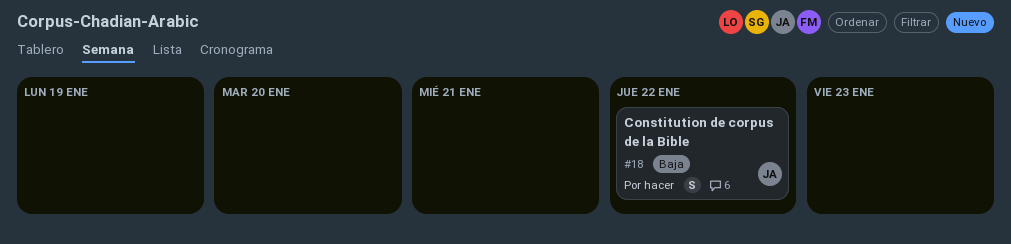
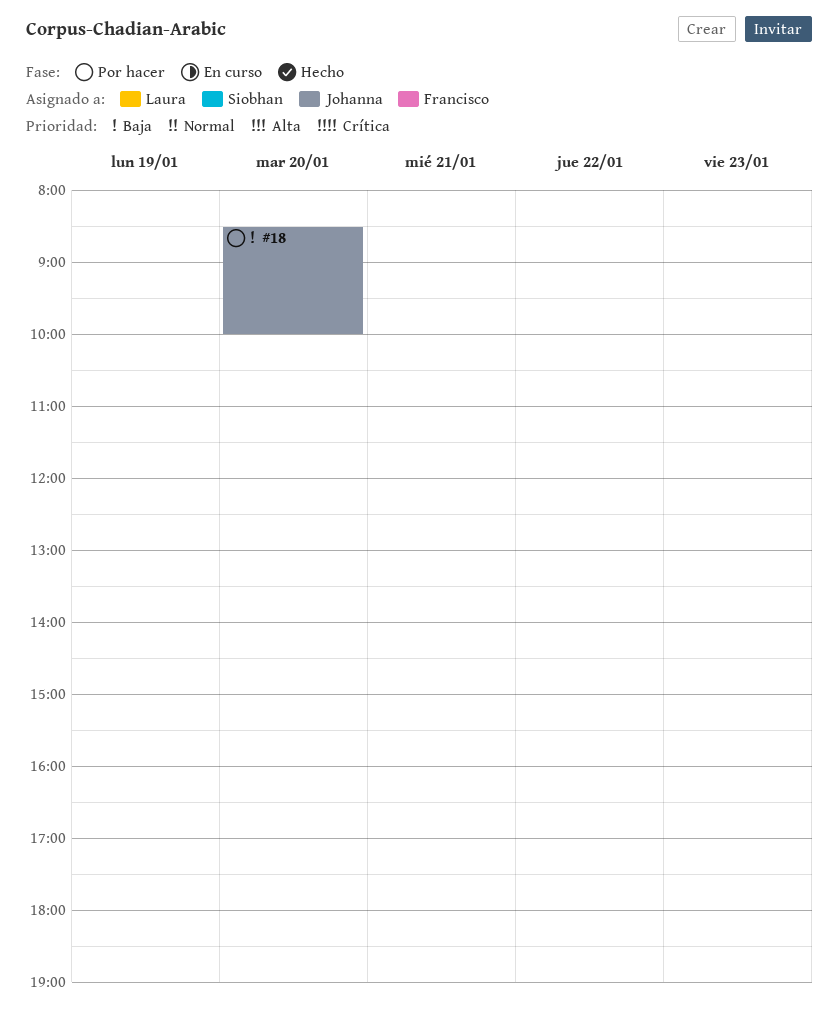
#18, day: Jan 22 -> Jan 20

